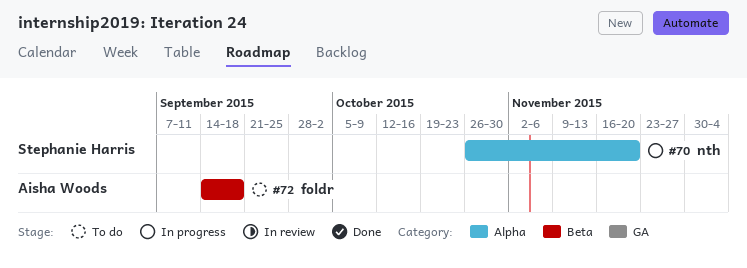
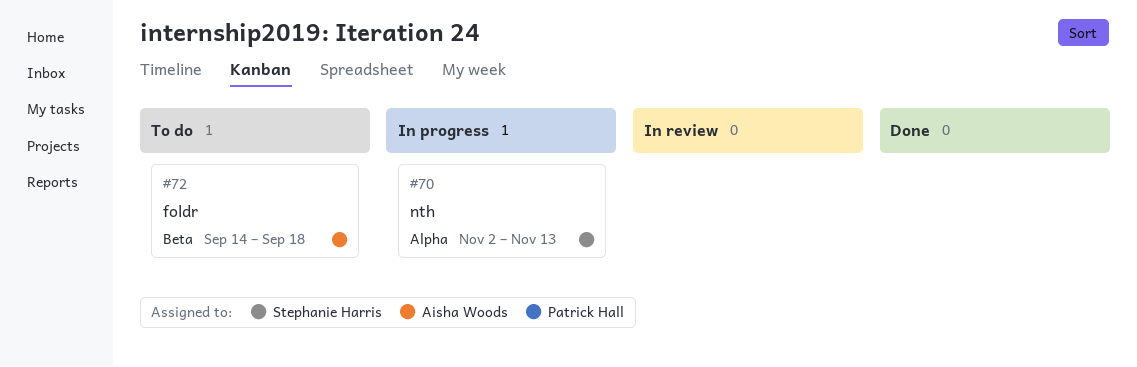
#70, start: Oct 26 -> Nov 2
#70, due: Nov 20 -> Nov 13

